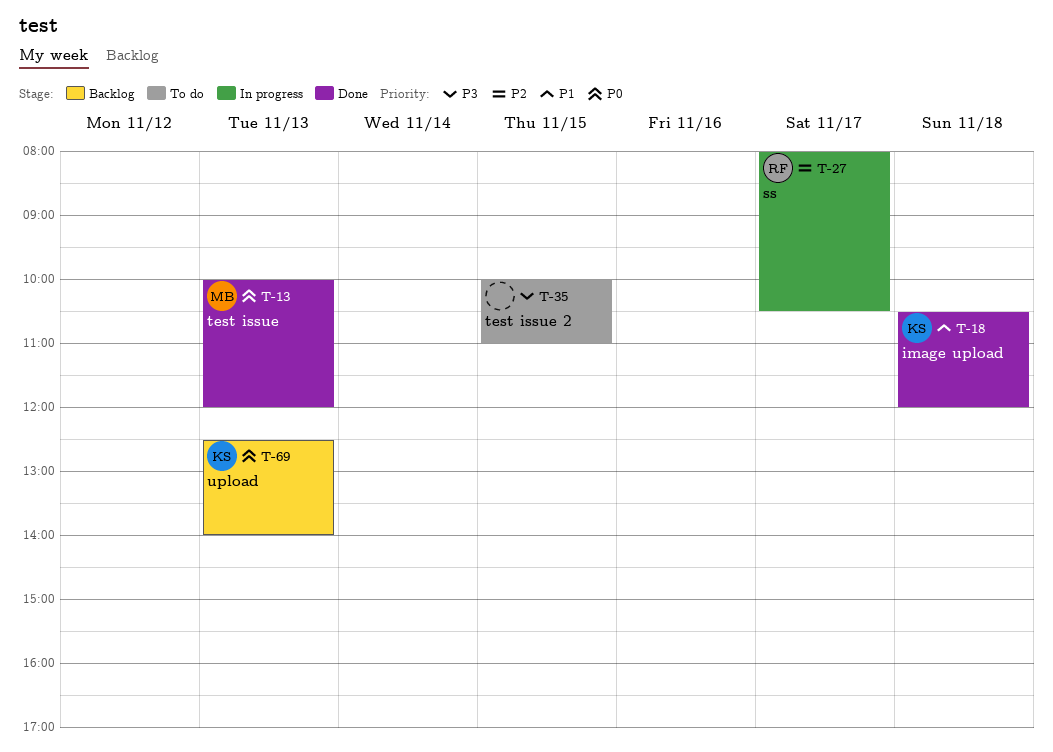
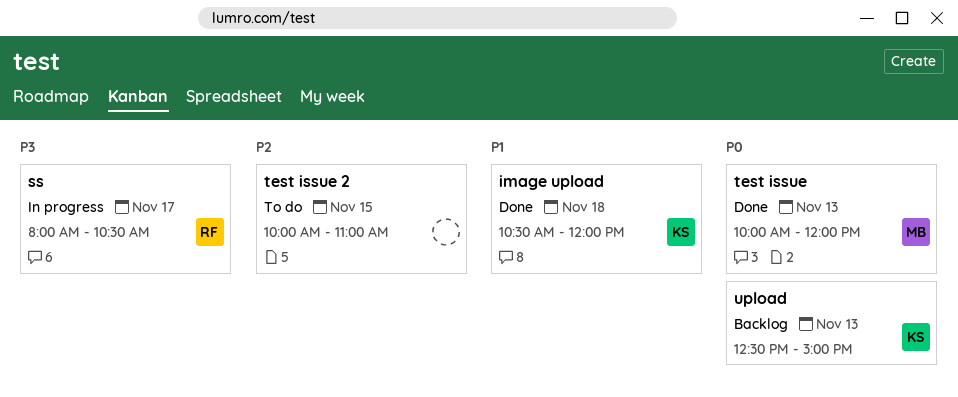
ss, priority: P2 -> P3
test issue 2, priority: P3 -> P2
upload, ends: 14:00 -> 15:00

